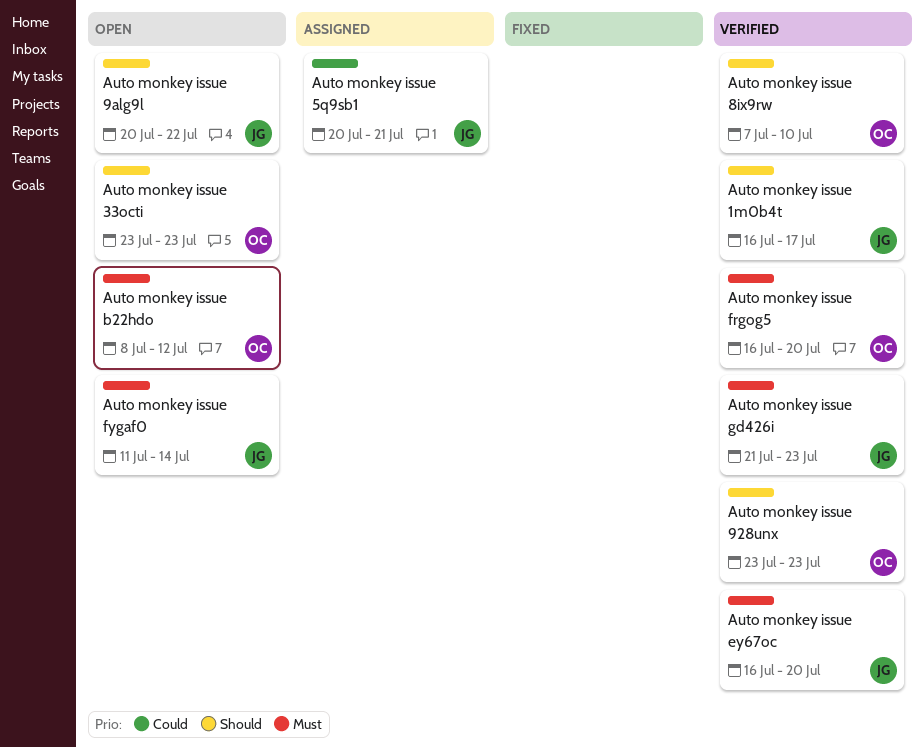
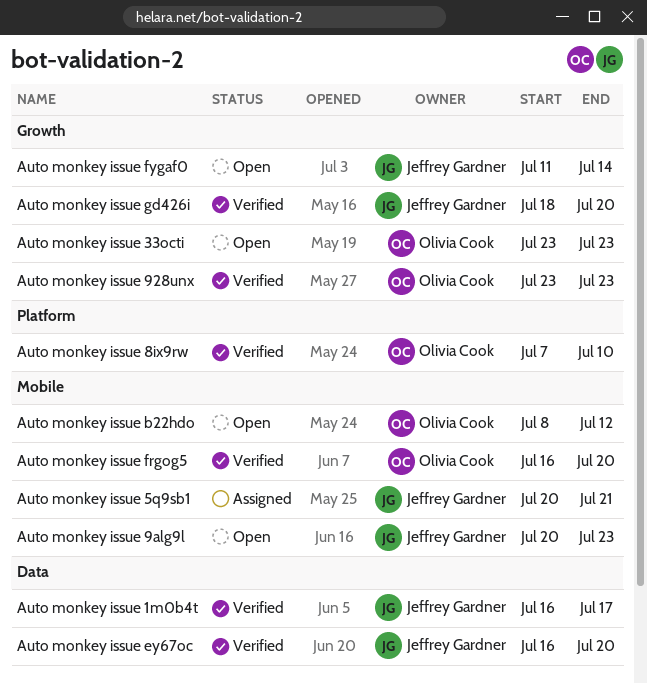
Auto monkey issue 9alg9l, due: Jul 22 -> Jul 23
Auto monkey issue gd426i, start: Jul 21 -> Jul 18
Auto monkey issue gd426i, due: Jul 23 -> Jul 20

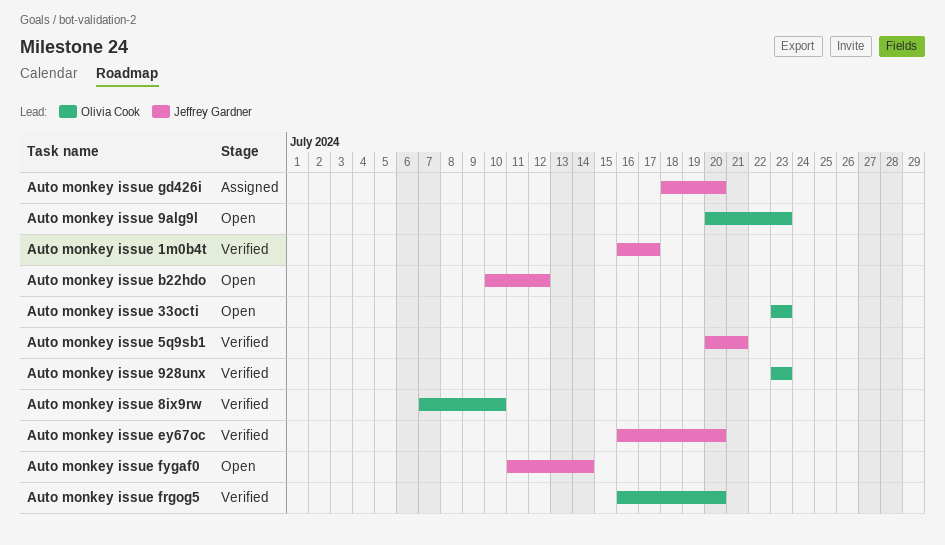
Auto monkey issue 5q9sb1, status: Assigned -> Verified
Auto monkey issue 9alg9l, owner: Jeffrey Gardner -> Olivia Cook
Auto monkey issue b22hdo, owner: Olivia Cook -> Jeffrey Gardner
Auto monkey issue b22hdo, start: Jul 8 -> Jul 10
Auto monkey issue gd426i, status: Verified -> Assigned

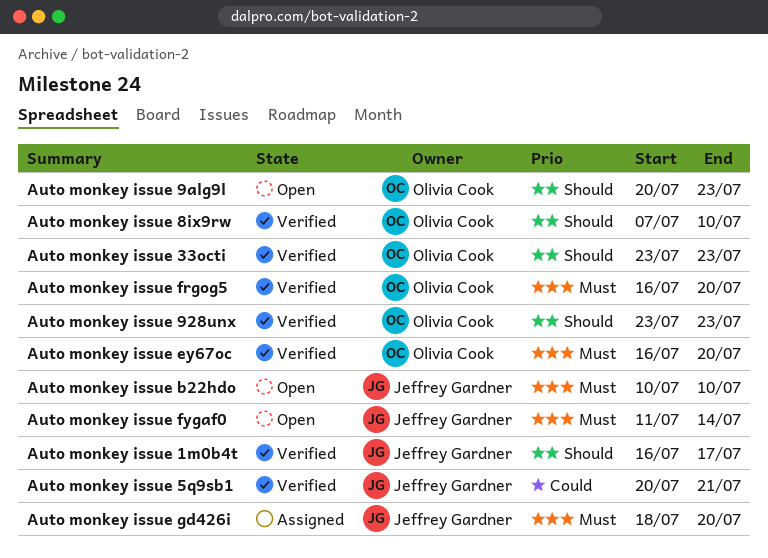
Auto monkey issue 33octi, status: Open -> Verified
Auto monkey issue b22hdo, due: Jul 12 -> Jul 10
Auto monkey issue ey67oc, owner: Jeffrey Gardner -> Olivia Cook

